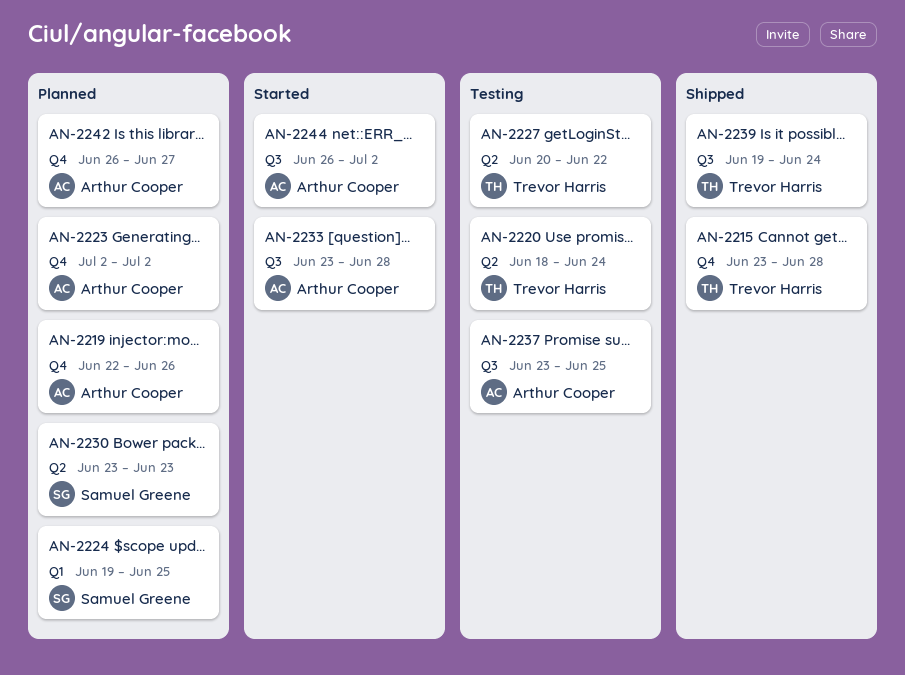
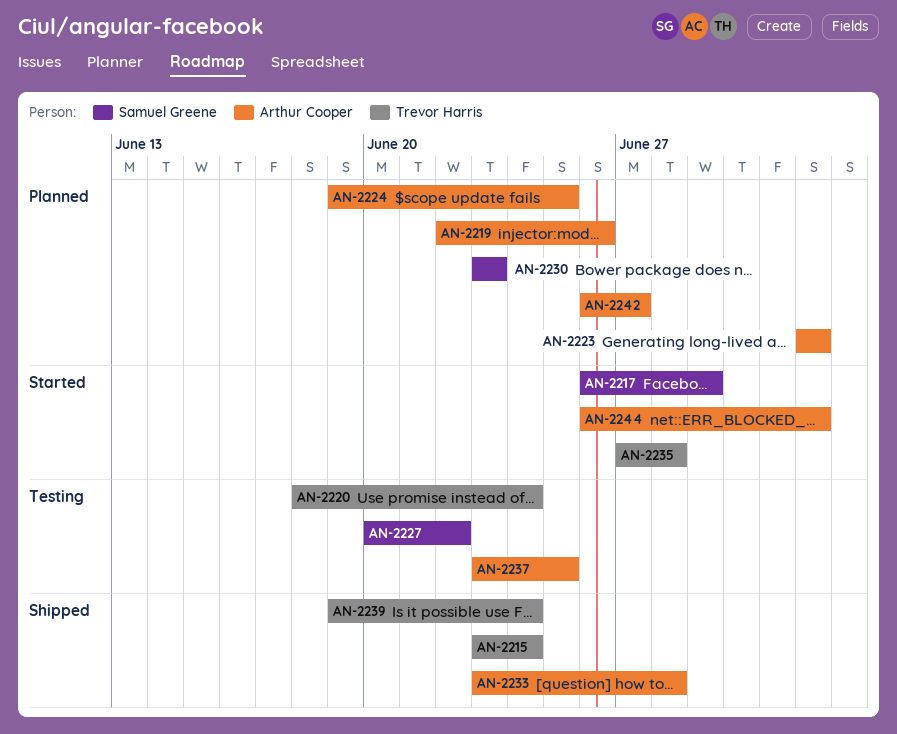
AN-2215, due: Jun 28 -> Jun 24
AN-2217: none -> present
AN-2224, owner: Samuel Greene -> Arthur Cooper
AN-2227, owner: Trevor Harris -> Samuel Greene
AN-2233, status: Started -> Shipped
AN-2235: none -> present

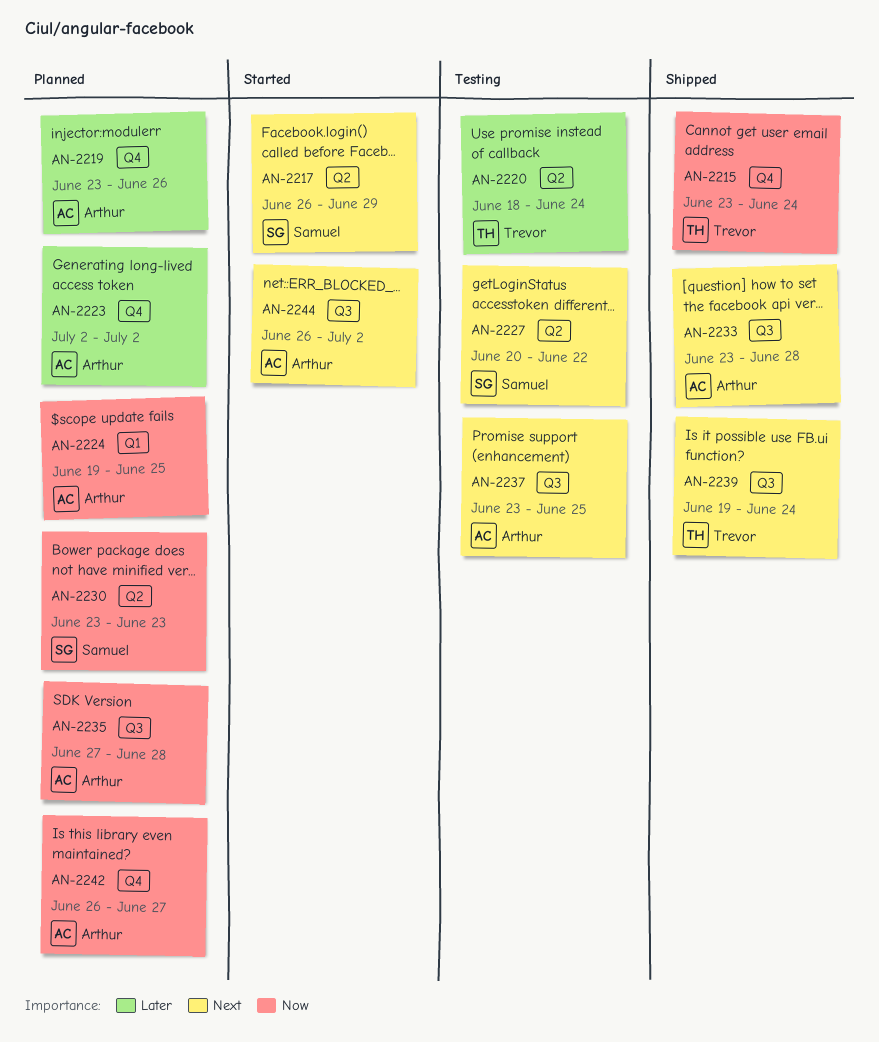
AN-2219, start: Jun 22 -> Jun 23
AN-2235, status: Started -> Planned
AN-2235, owner: Trevor Harris -> Arthur Cooper

